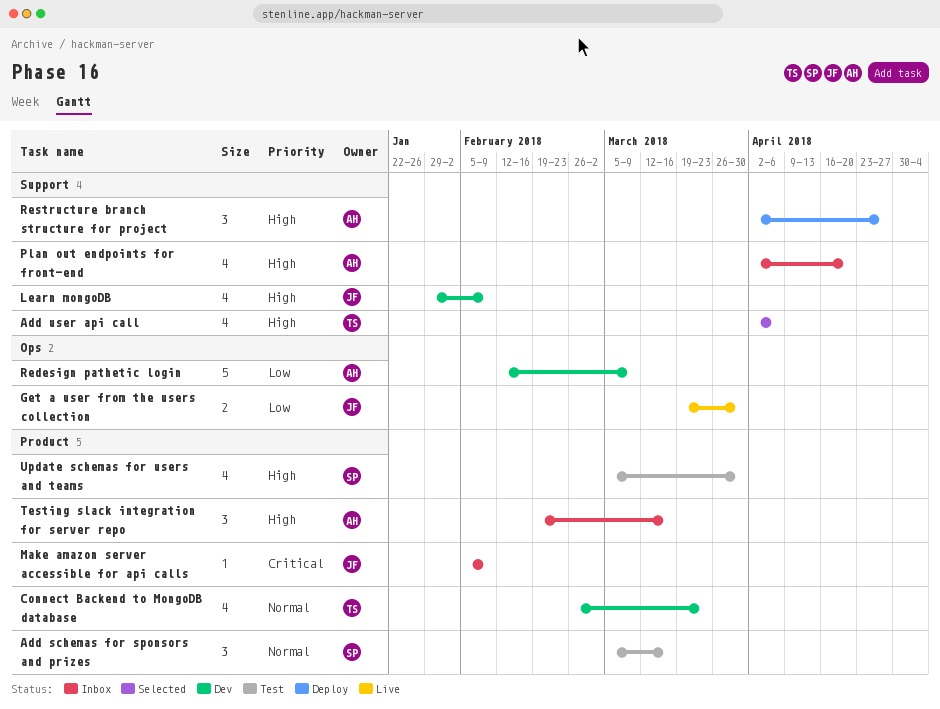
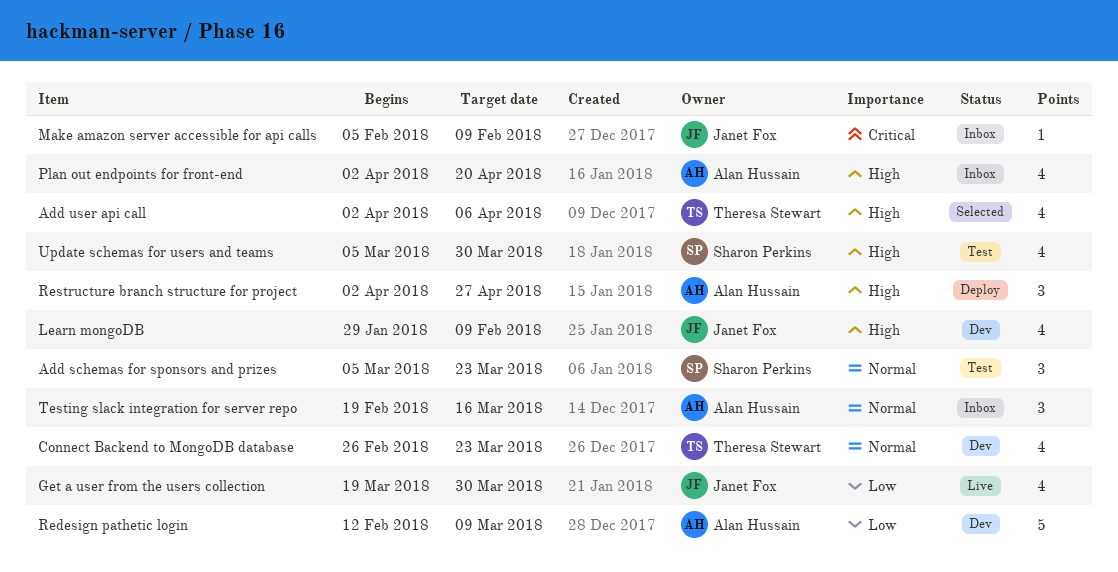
Add schemas for sponsors and prizes, due: Mar 16 -> Mar 23
Get a user from the users collection, estimate: 2 -> 4
Testing slack integration for server repo, priority: High -> Normal

